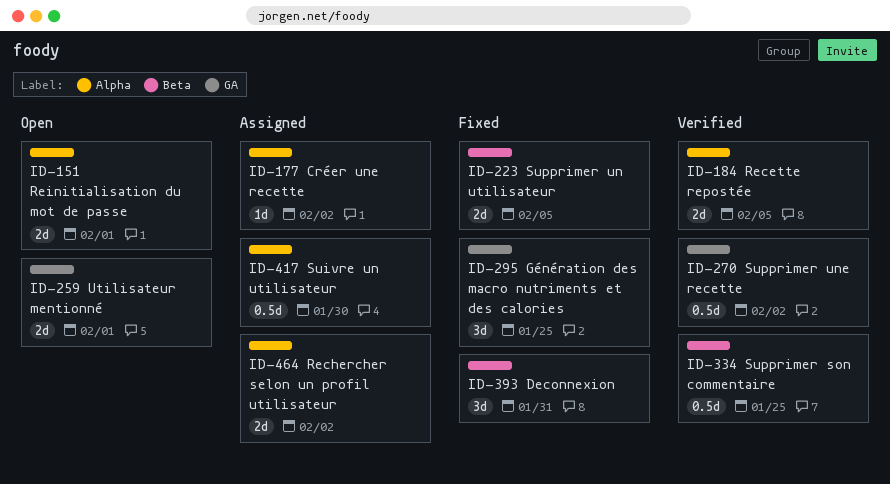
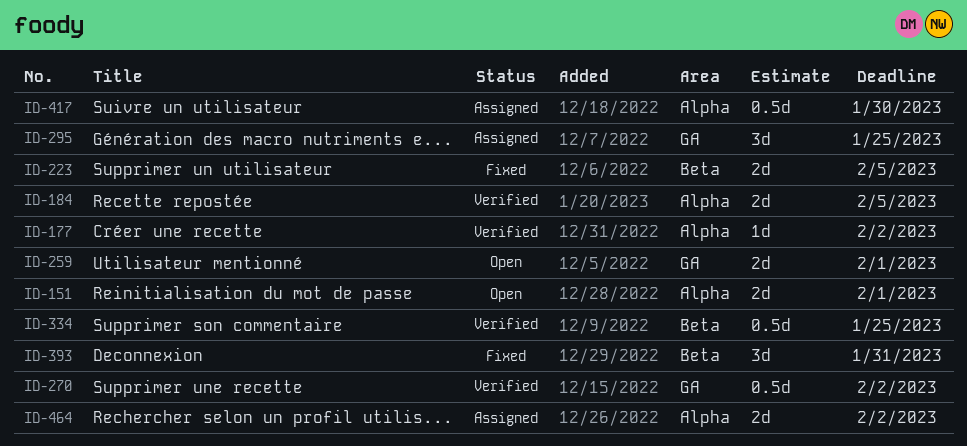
ID-177, status: Assigned -> Verified
ID-295, status: Fixed -> Assigned

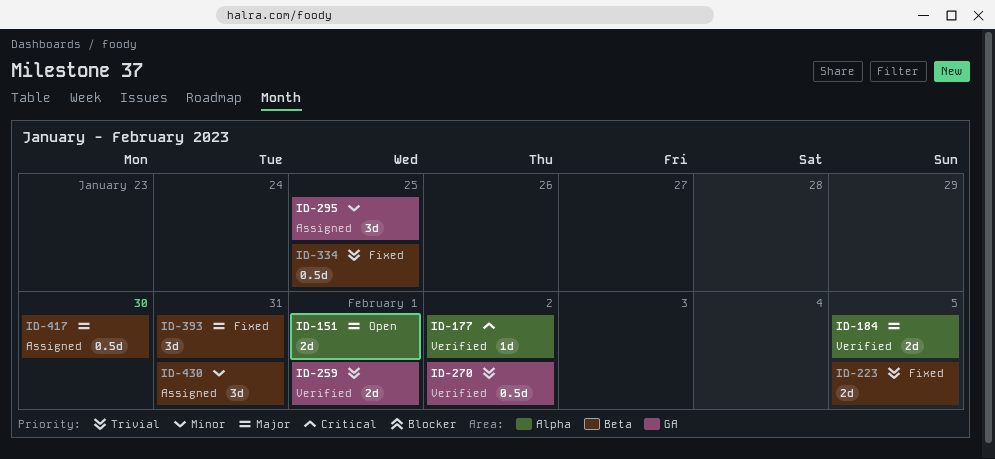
ID-259, status: Open -> Verified
ID-334, status: Verified -> Fixed
ID-417, label: Alpha -> Beta
ID-430: none -> present
ID-464: present -> none

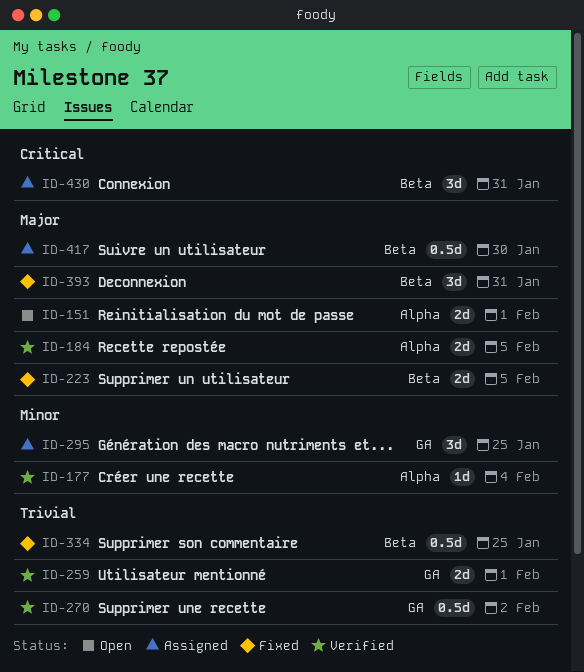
ID-177, priority: Critical -> Minor
ID-177, due: Feb 2 -> Feb 4
ID-223, priority: Trivial -> Major
ID-430, priority: Minor -> Critical

